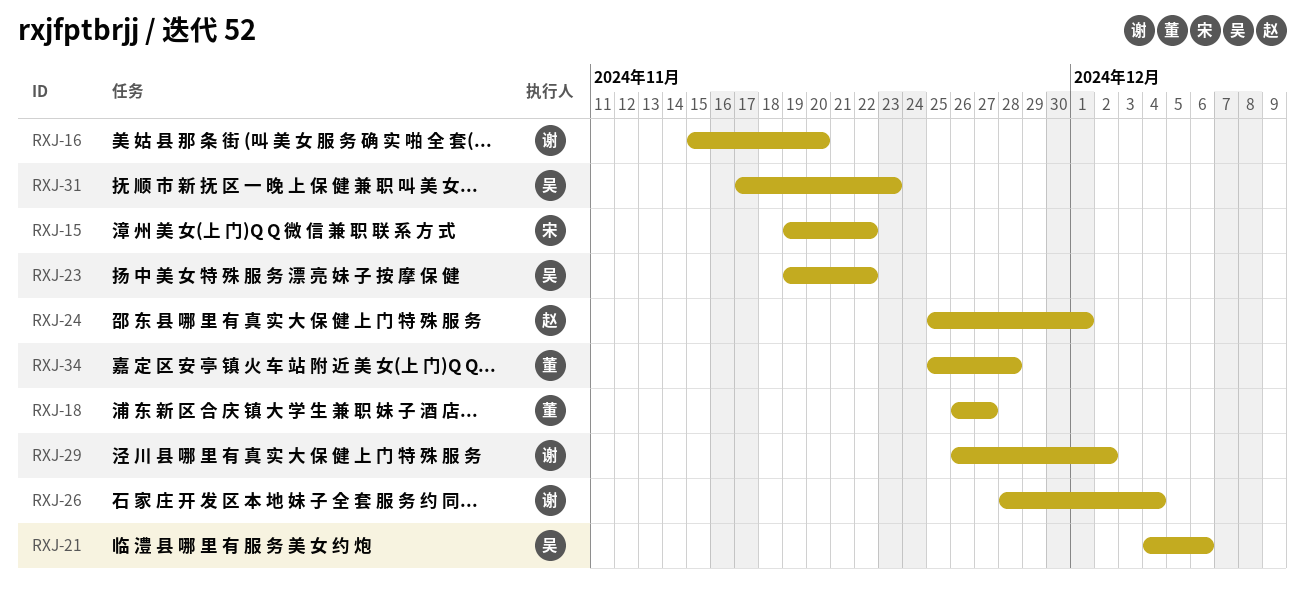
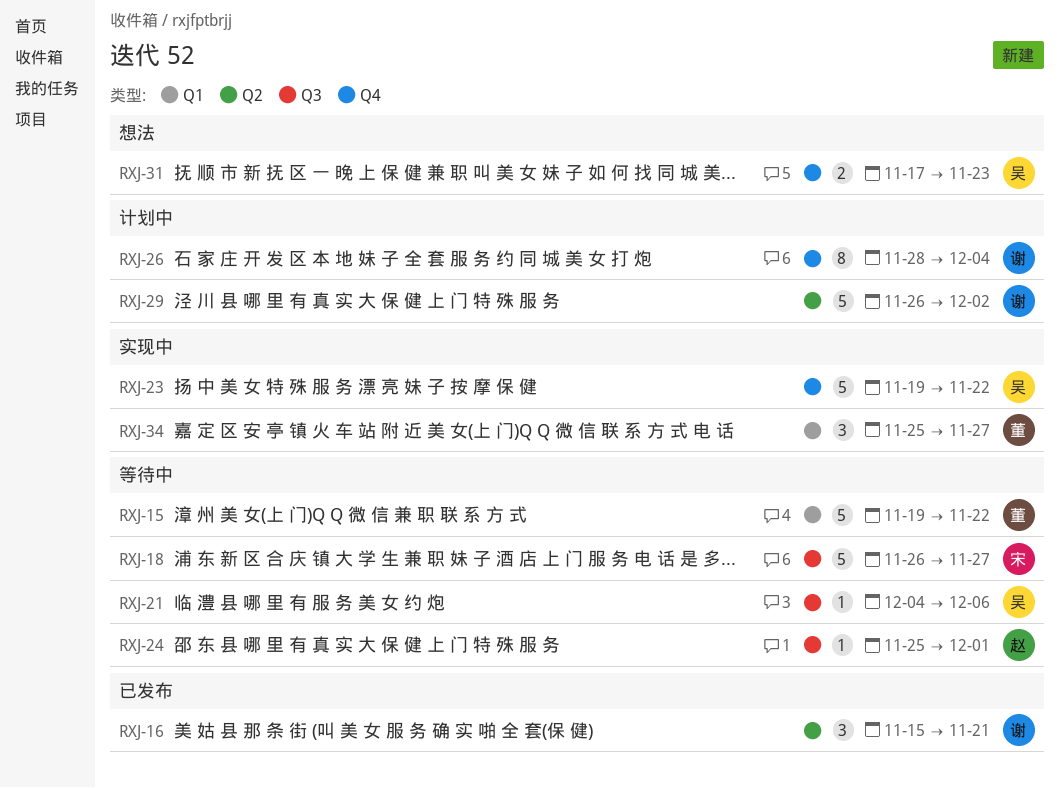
RXJ-15, owner: 宋 -> 董
RXJ-16, due: Nov 20 -> Nov 21
RXJ-18, owner: 董 -> 宋
RXJ-34, due: Nov 28 -> Nov 27

